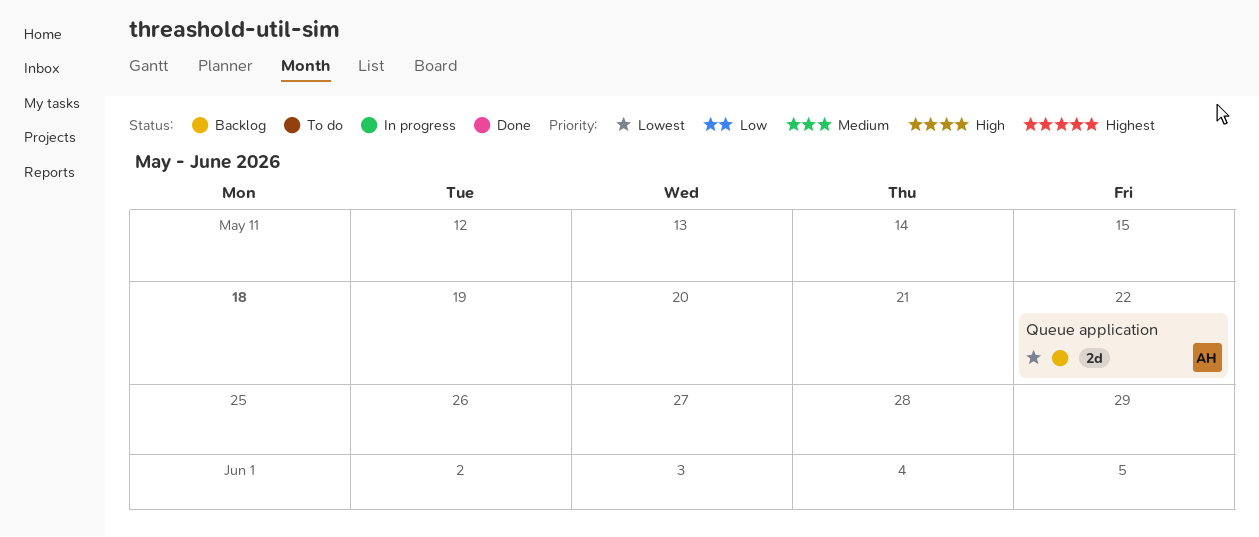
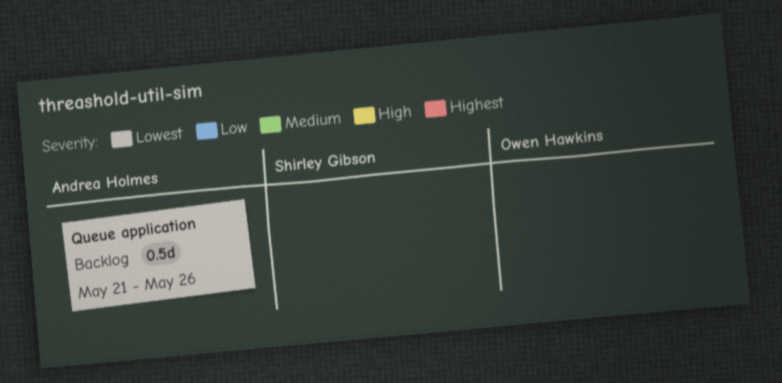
Queue application, estimate: 2d -> 0.5d
Queue application, due: May 22 -> May 26

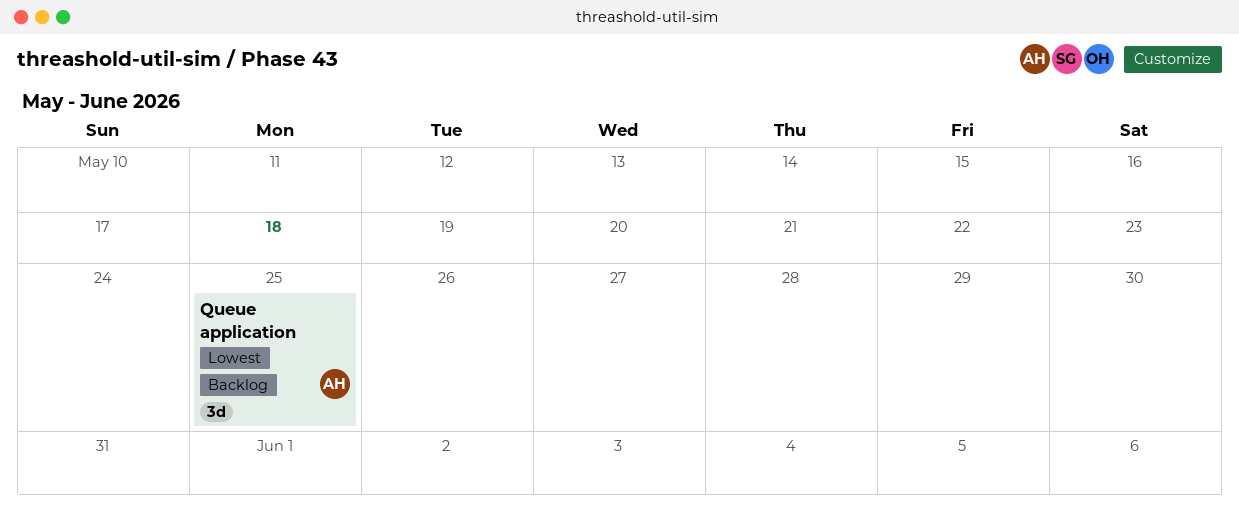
Queue application, estimate: 0.5d -> 3d
Queue application, due: May 26 -> May 25

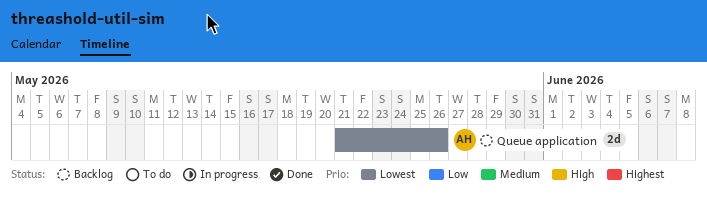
Queue application, estimate: 3d -> 2d
Queue application, due: May 25 -> May 26

